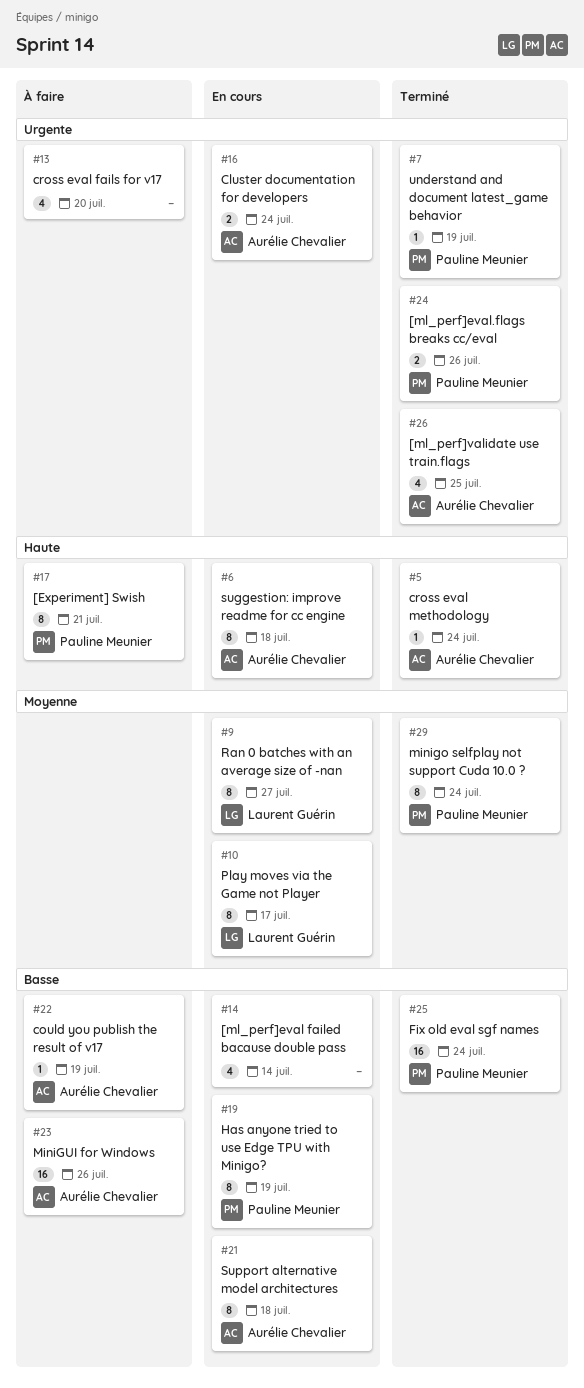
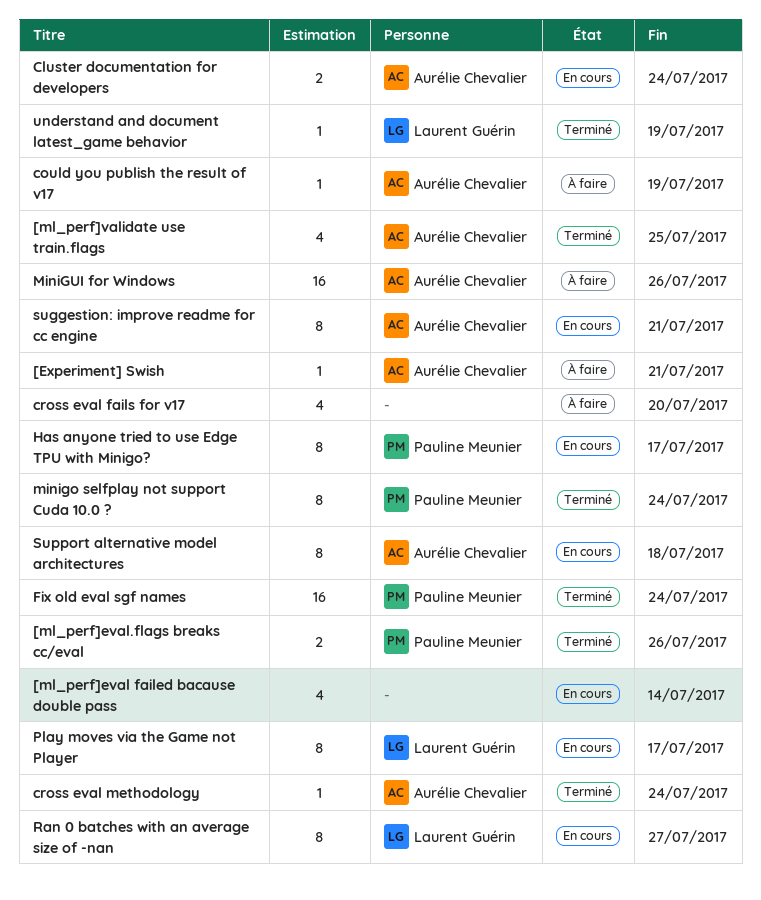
[Experiment] Swish, owner: Pauline Meunier -> Aurélie Chevalier
[Experiment] Swish, estimate: 8 -> 1
Has anyone tried to use Edge TPU with Minigo?, due: Jul 19 -> Jul 17
suggestion: improve readme for cc engine, due: Jul 18 -> Jul 21
understand and document latest_game behavior, owner: Pauline Meunier -> Laurent Guérin

